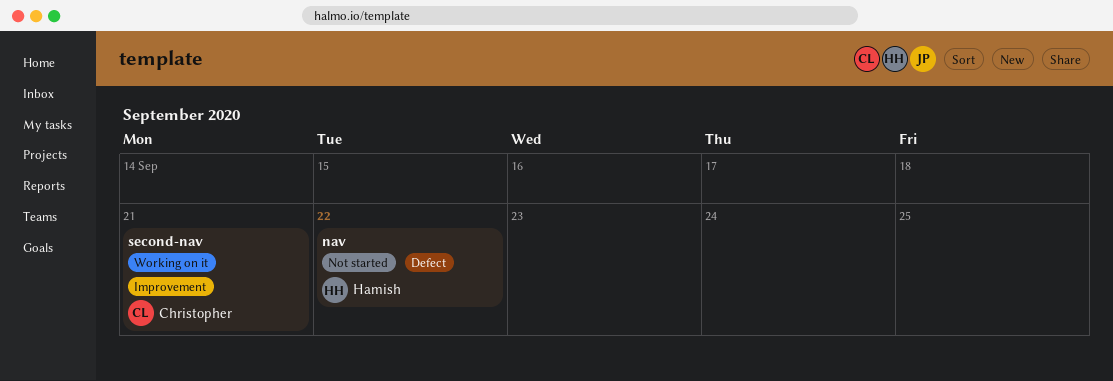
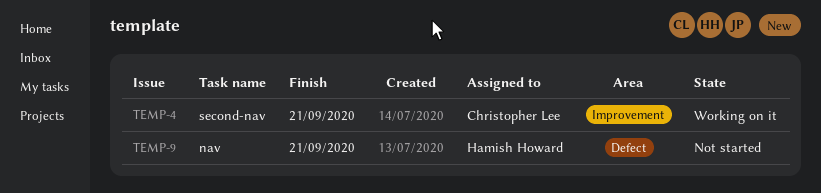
nav, due: Sep 22 -> Sep 21

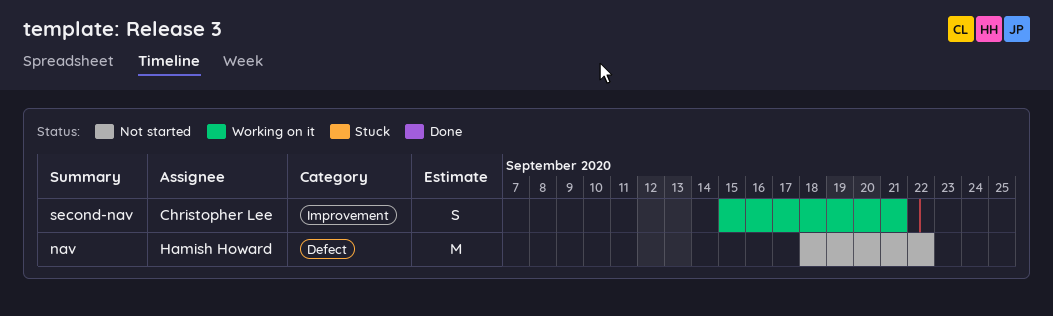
nav, due: Sep 21 -> Sep 22

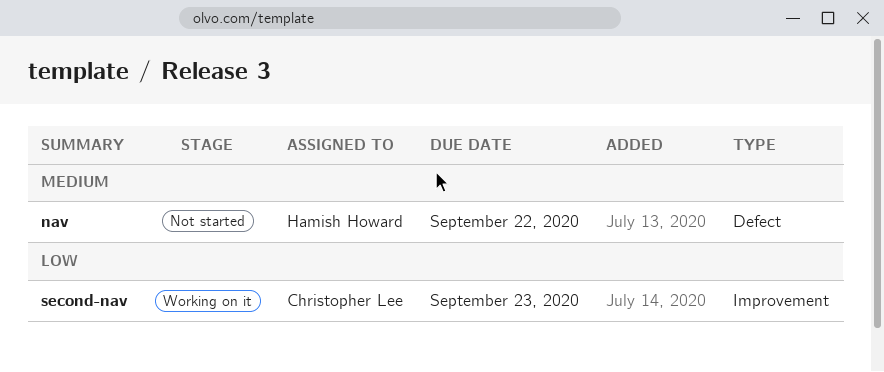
second-nav, due: Sep 21 -> Sep 23

